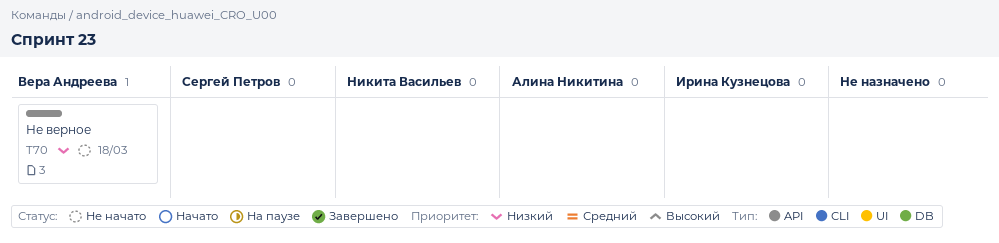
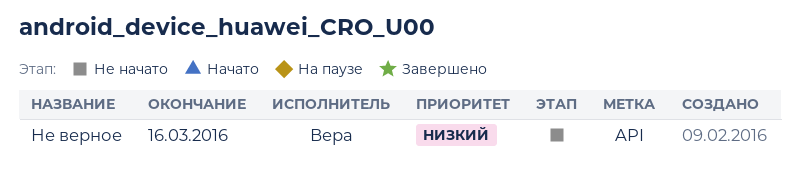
Не верное, due: Mar 18 -> Mar 16

